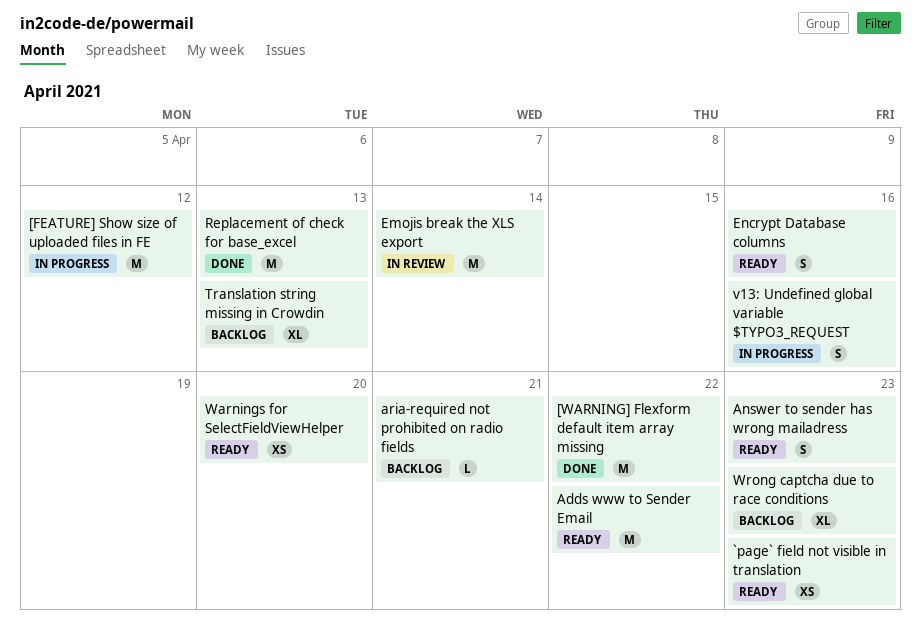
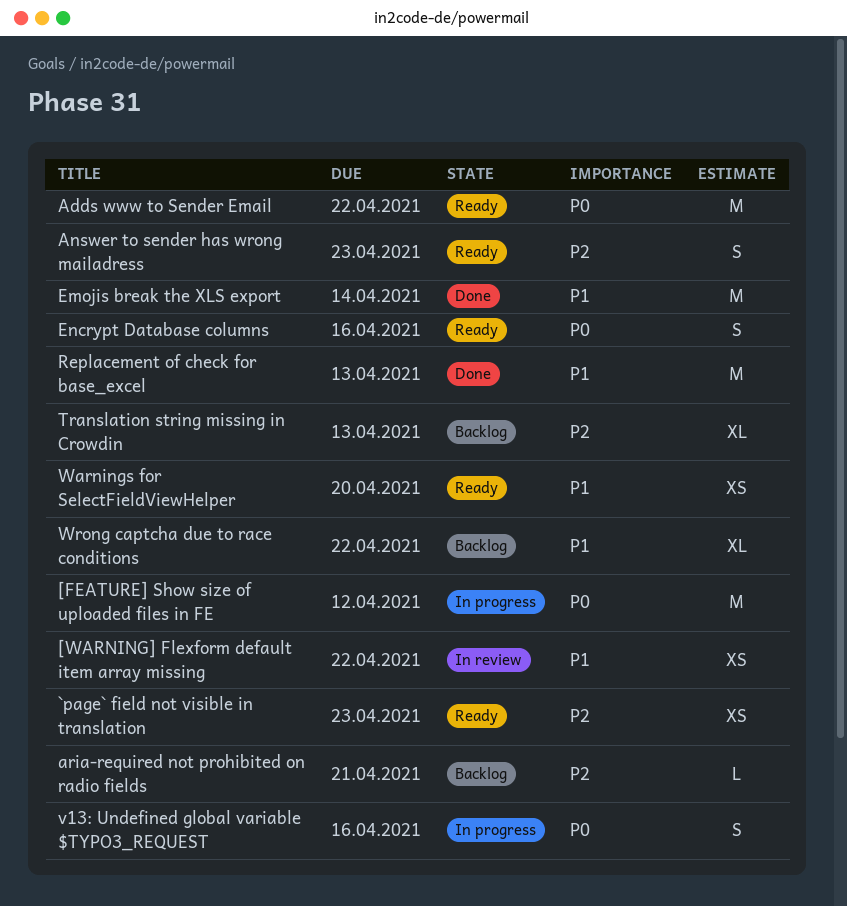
[WARNING] Flexform default item array missing, status: Done -> In review
[WARNING] Flexform default item array missing, estimate: M -> XS
Emojis break the XLS export, status: In review -> Done
Wrong captcha due to race conditions, due: Apr 23 -> Apr 22

